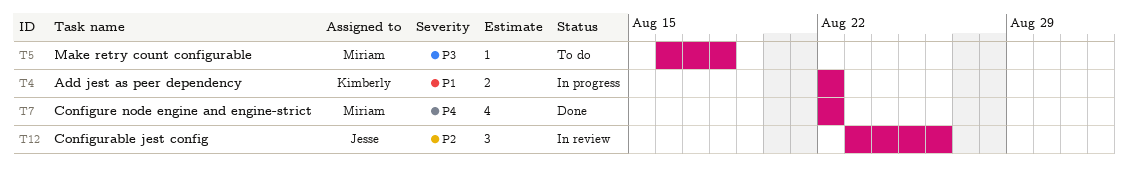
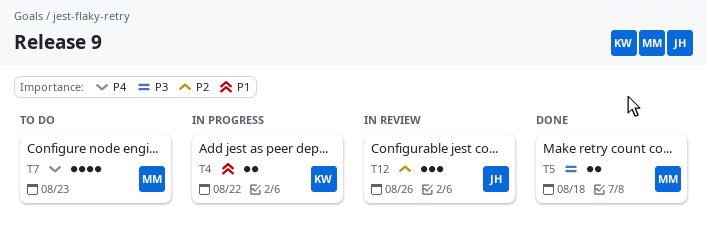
T5, status: To do -> Done
T5, estimate: 1 -> 2
T7, status: Done -> To do
T7, due: Aug 22 -> Aug 23

